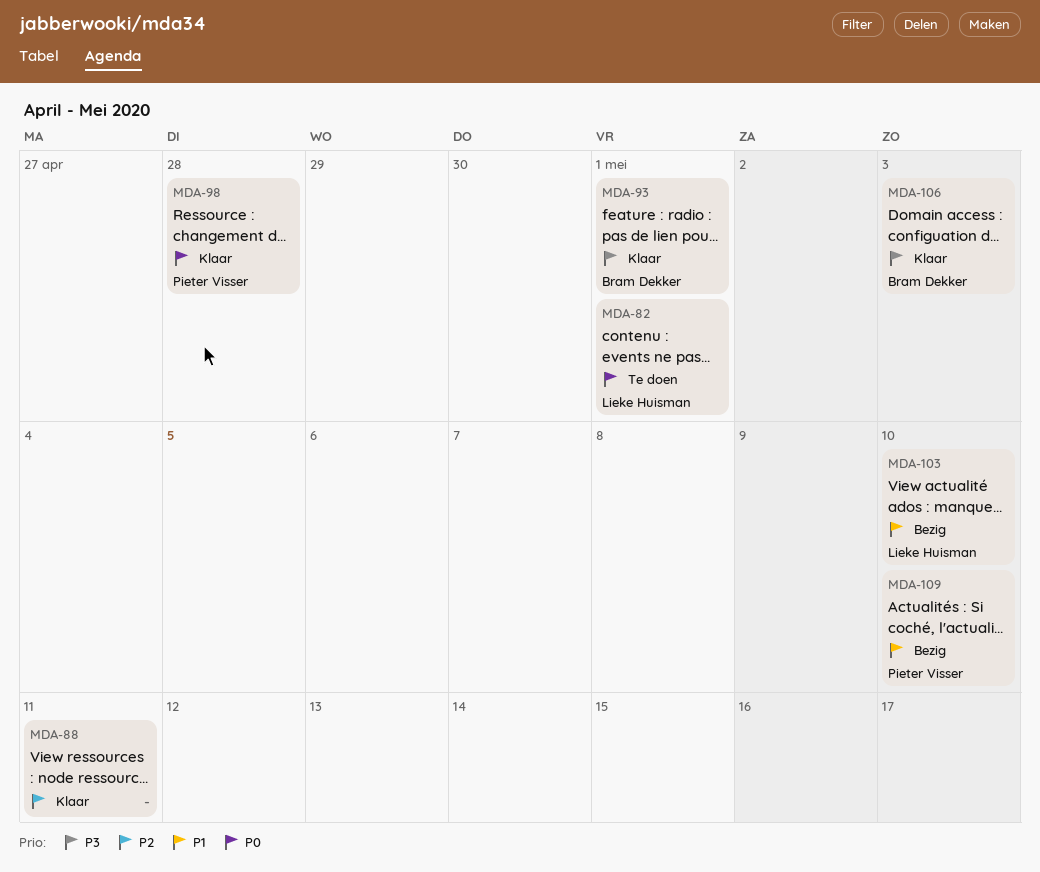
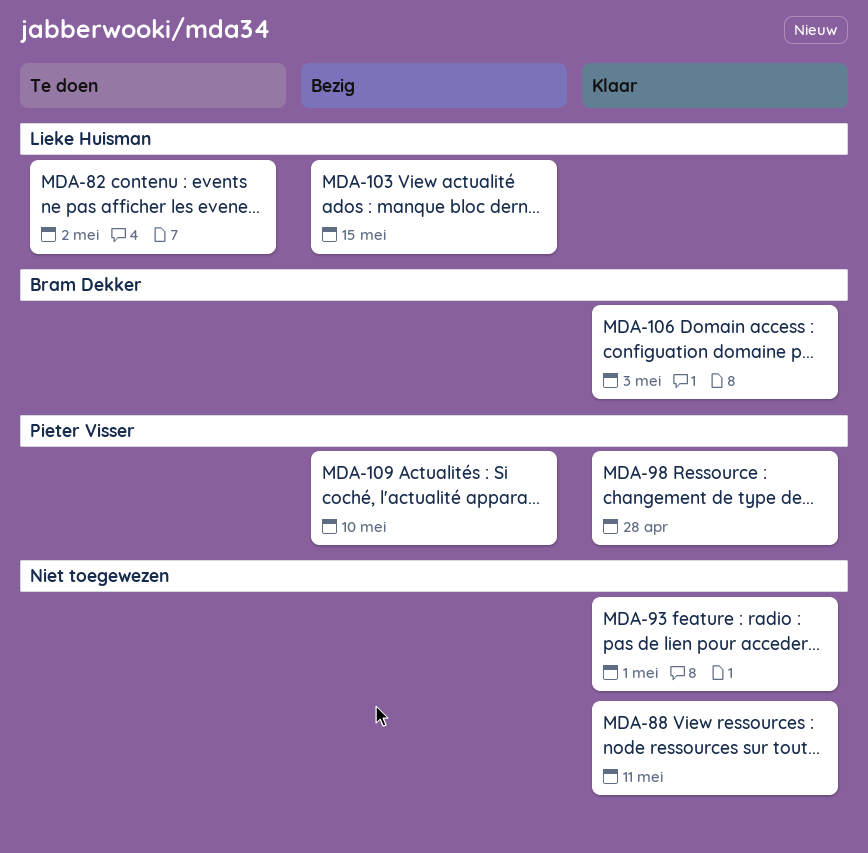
MDA-82, due: May 1 -> May 2
MDA-93, owner: Bram Dekker -> none
MDA-103, due: May 10 -> May 15

